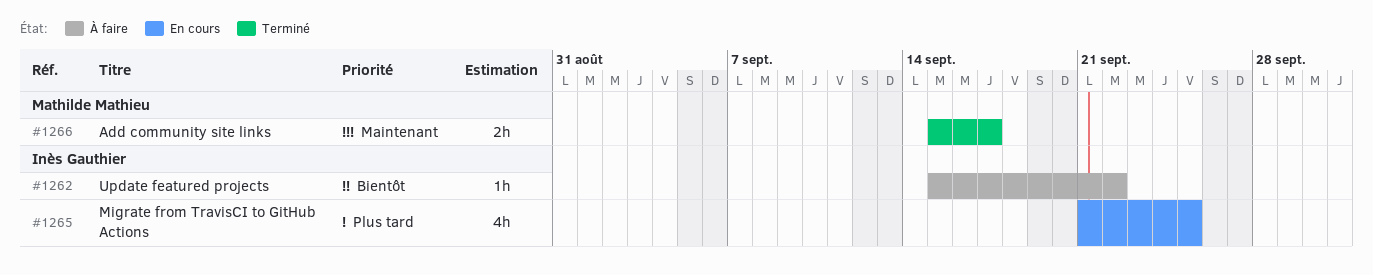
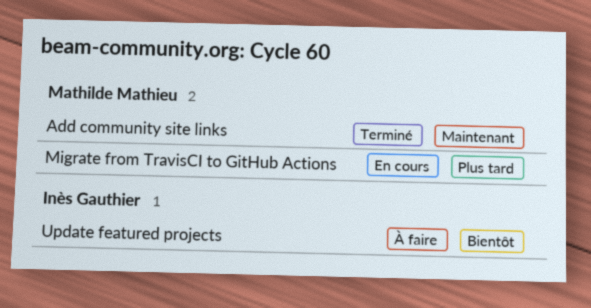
Migrate from TravisCI to GitHub Actions, owner: Inès Gauthier -> Mathilde Mathieu

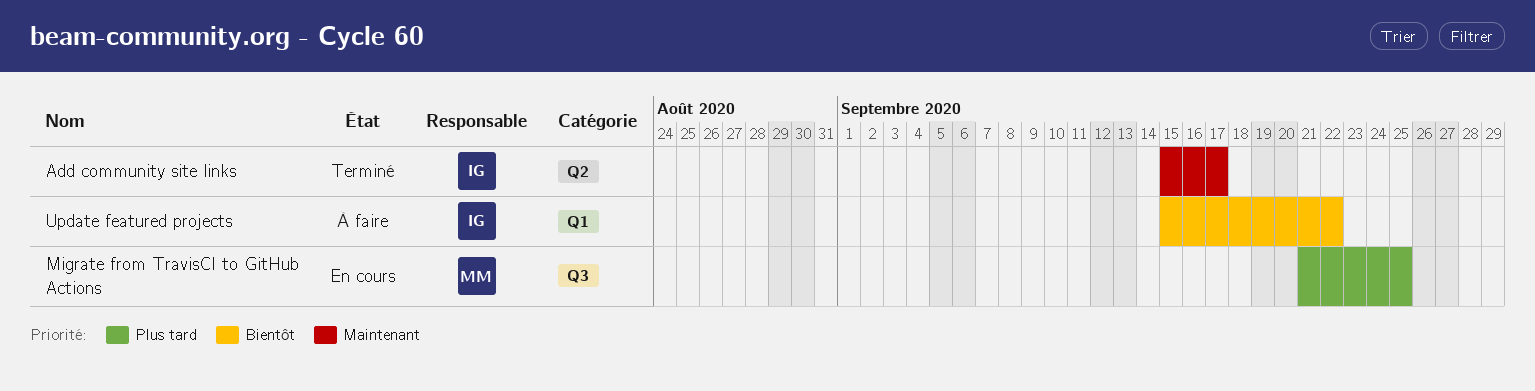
Add community site links, owner: Mathilde Mathieu -> Inès Gauthier

